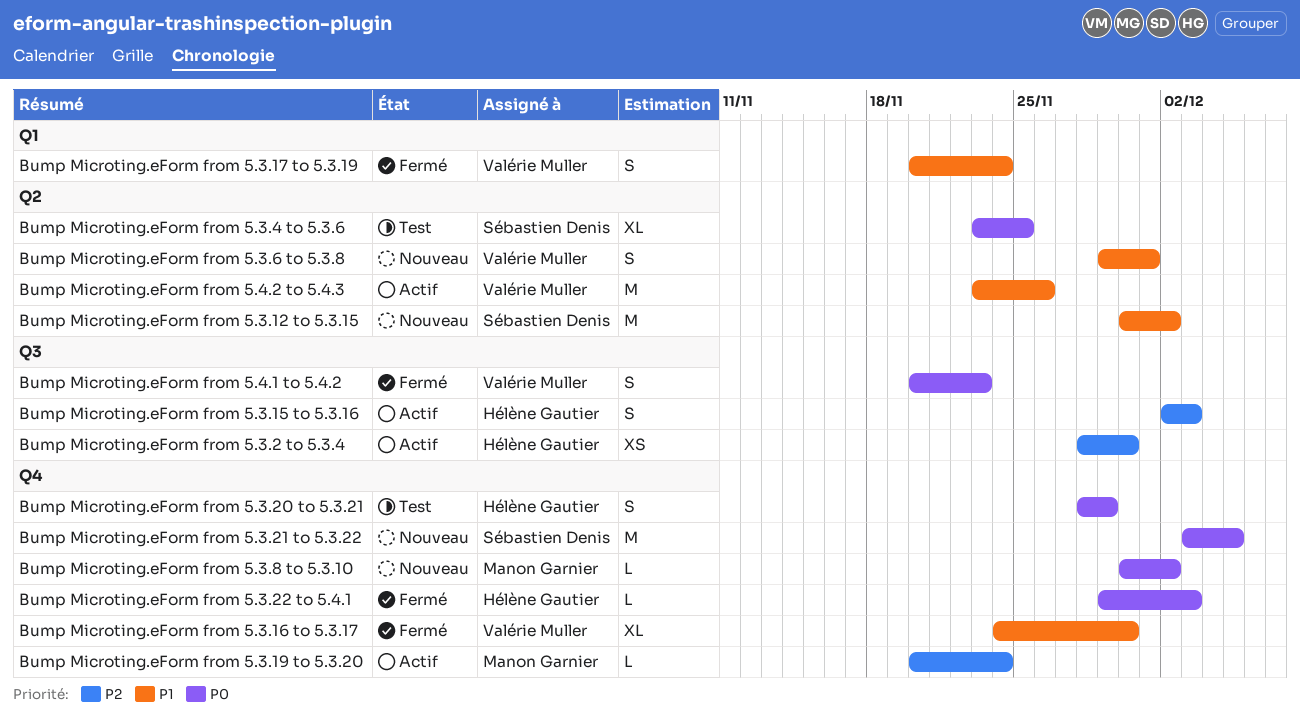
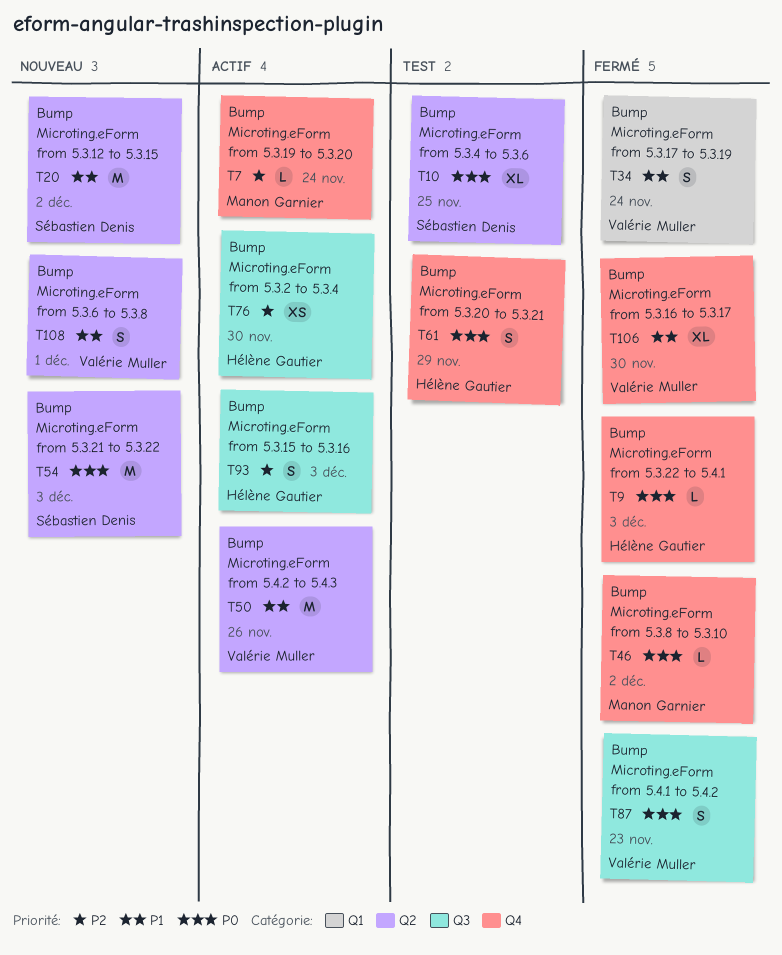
Bump Microting.eForm from 5.3.21 to 5.3.22, label: Q4 -> Q2
Bump Microting.eForm from 5.3.21 to 5.3.22, due: Dec 5 -> Dec 3
Bump Microting.eForm from 5.3.8 to 5.3.10, status: Nouveau -> Fermé

